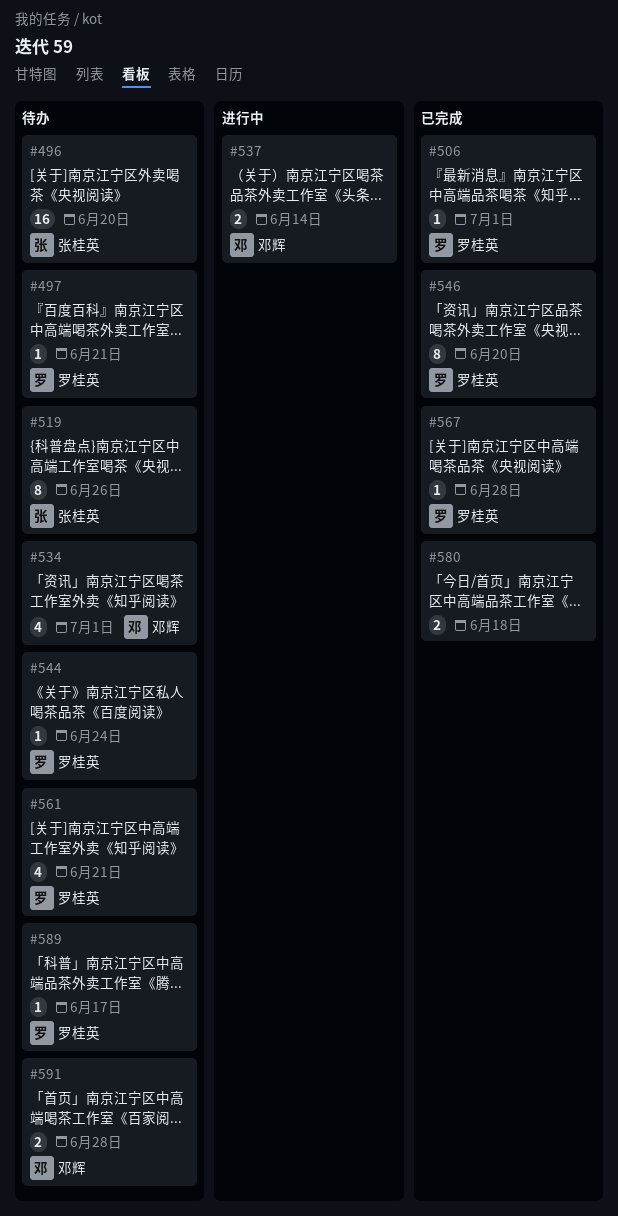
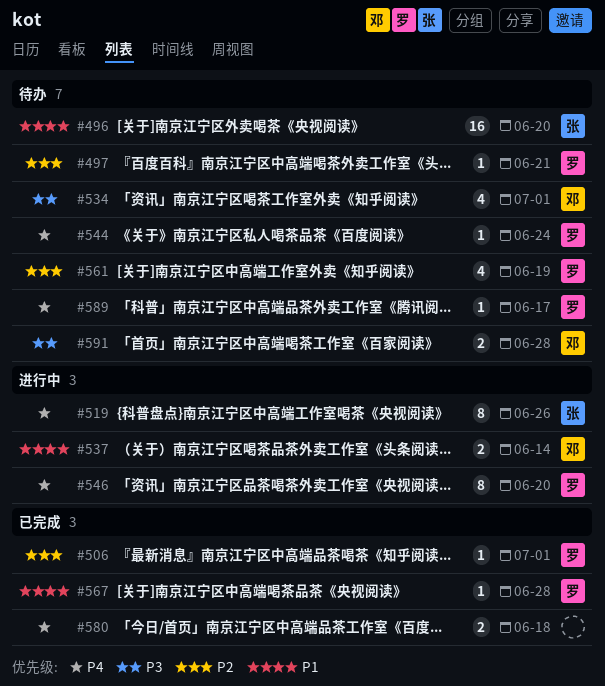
#519, status: 待办 -> 进行中
#546, status: 已完成 -> 进行中
#561, due: Jun 21 -> Jun 19

